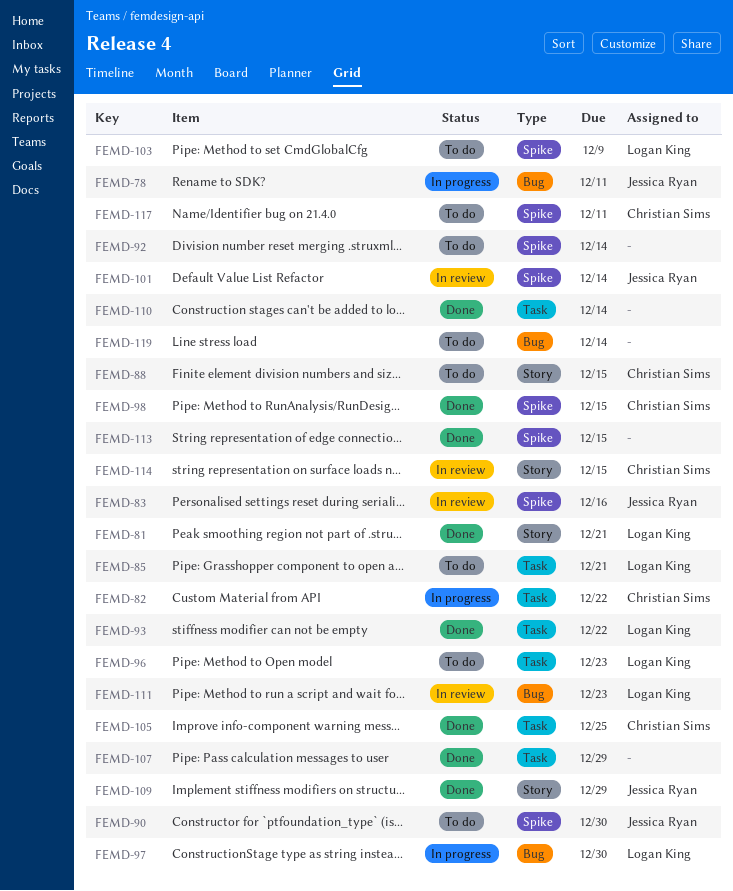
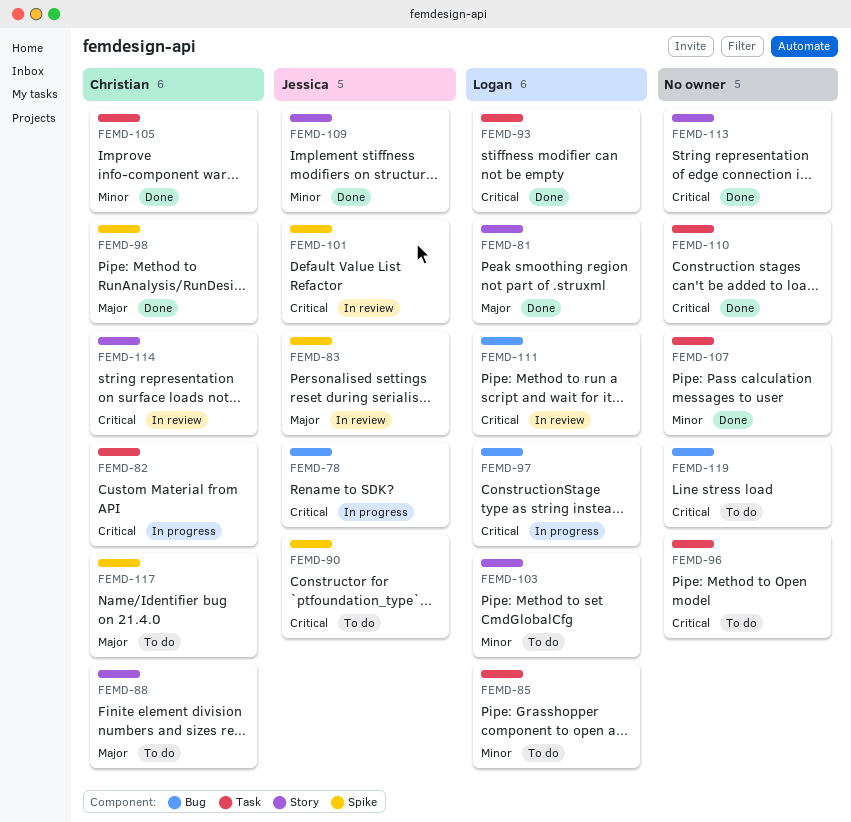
FEMD-92: present -> none
FEMD-96, owner: Logan King -> none
FEMD-103, label: Spike -> Story
FEMD-113, label: Spike -> Story

